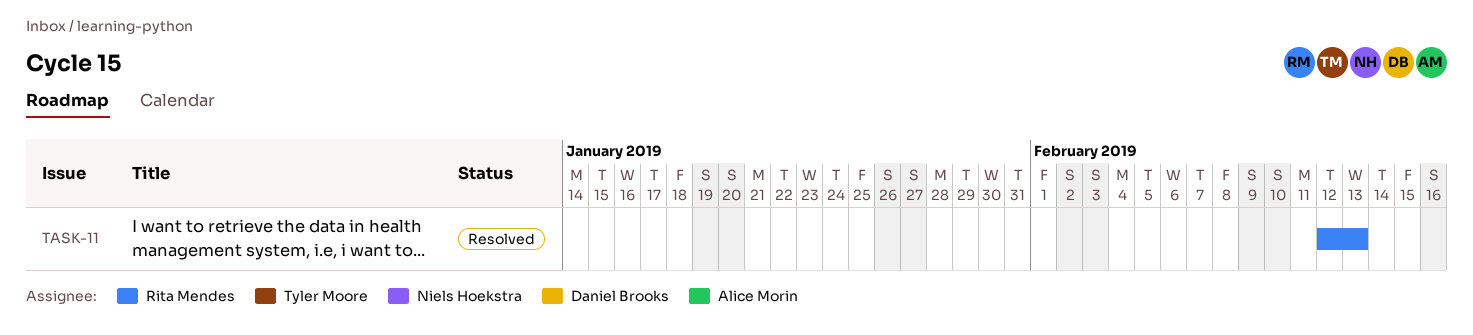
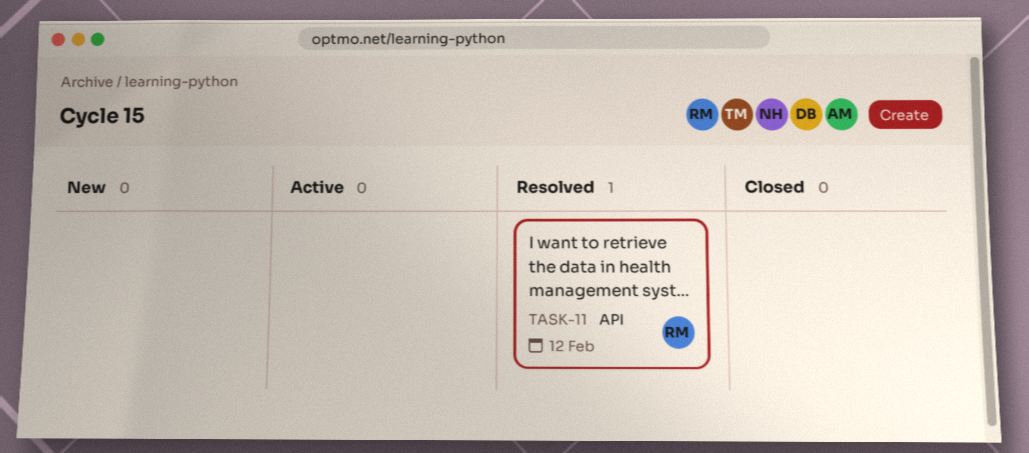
TASK-11, due: Feb 13 -> Feb 12

